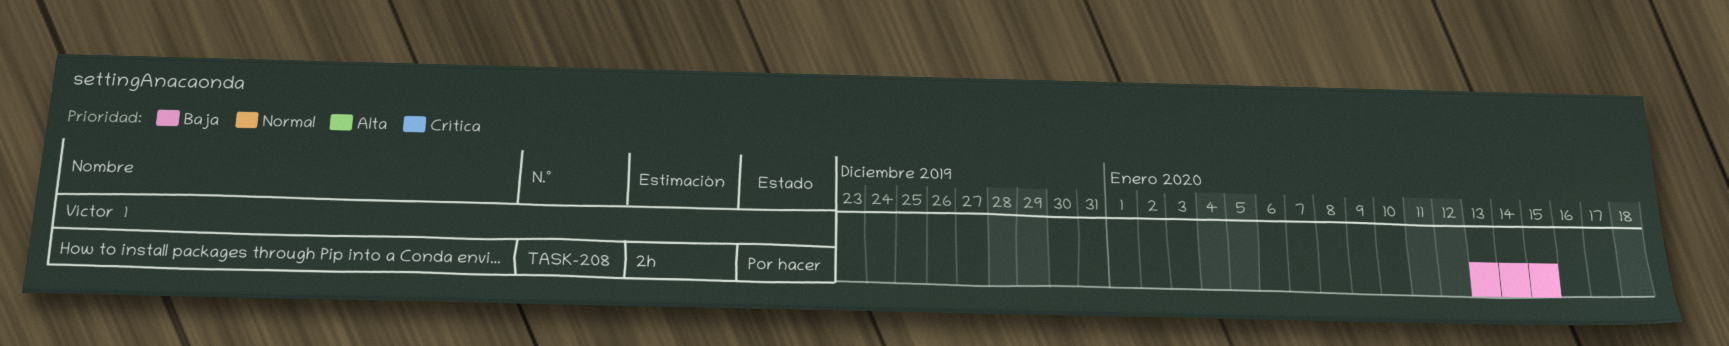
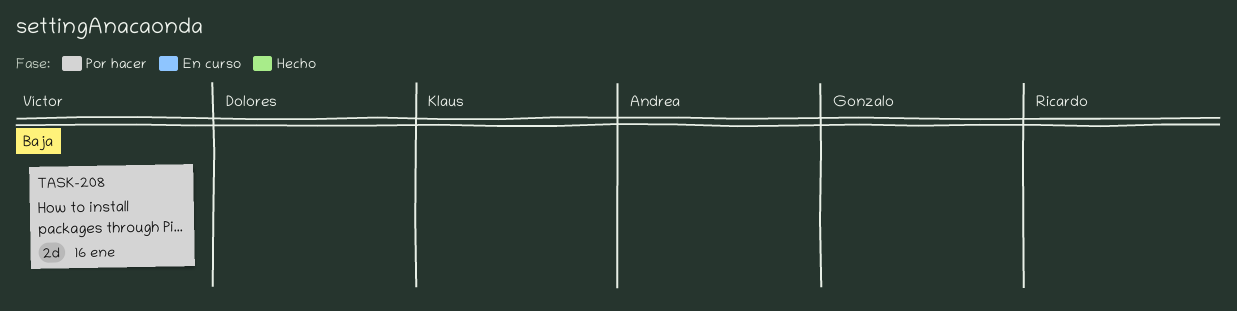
TASK-208, estimate: 2h -> 2d
TASK-208, due: Jan 15 -> Jan 16

